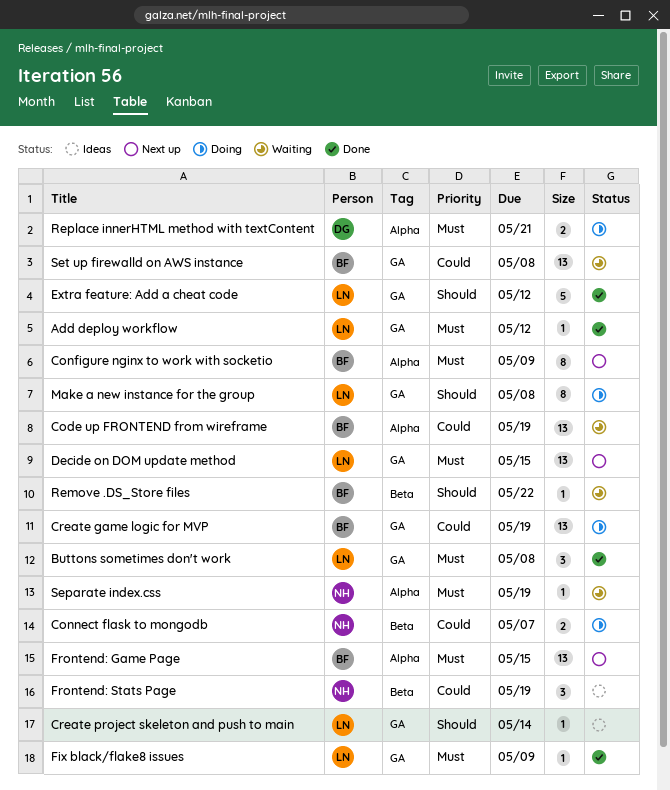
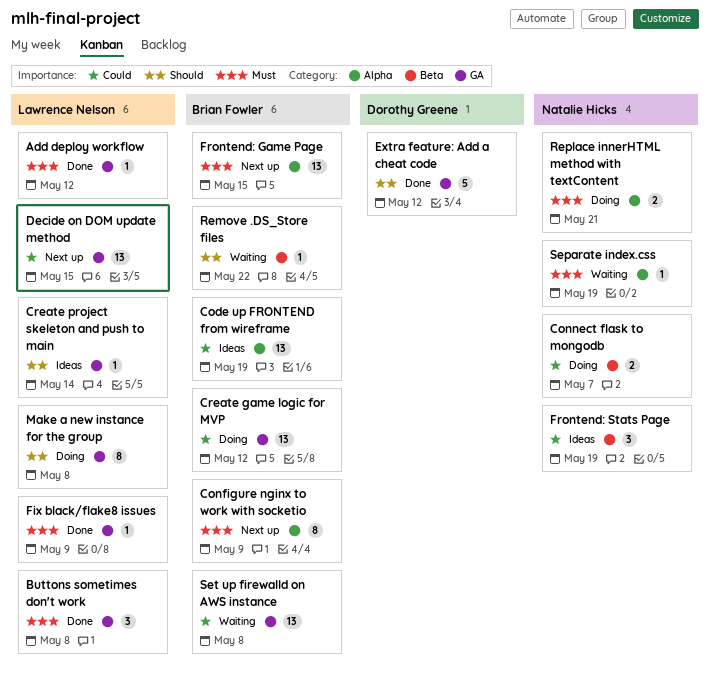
Code up FRONTEND from wireframe, status: Waiting -> Ideas
Create game logic for MVP, due: May 19 -> May 12
Decide on DOM update method, priority: Must -> Could
Extra feature: Add a cheat code, owner: Lawrence Nelson -> Dorothy Greene
Replace innerHTML method with textContent, owner: Dorothy Greene -> Natalie Hicks

